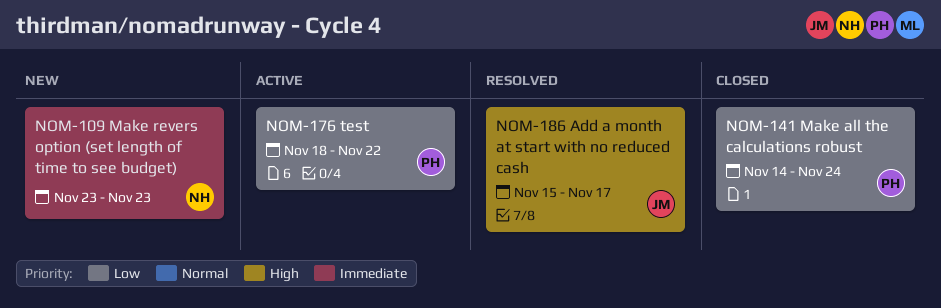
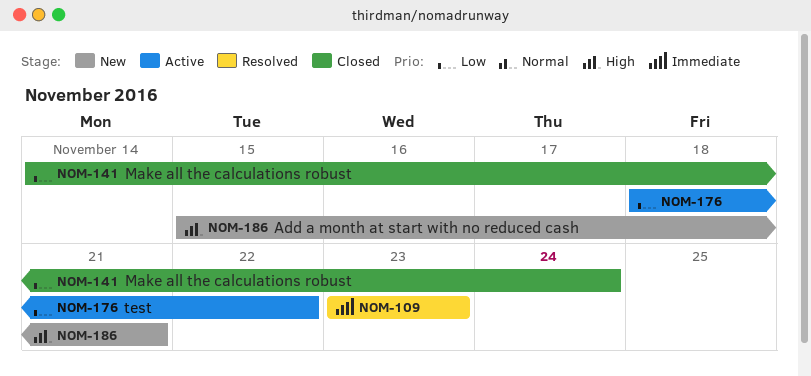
NOM-109, status: New -> Resolved
NOM-186, status: Resolved -> New
NOM-186, due: Nov 17 -> Nov 21

